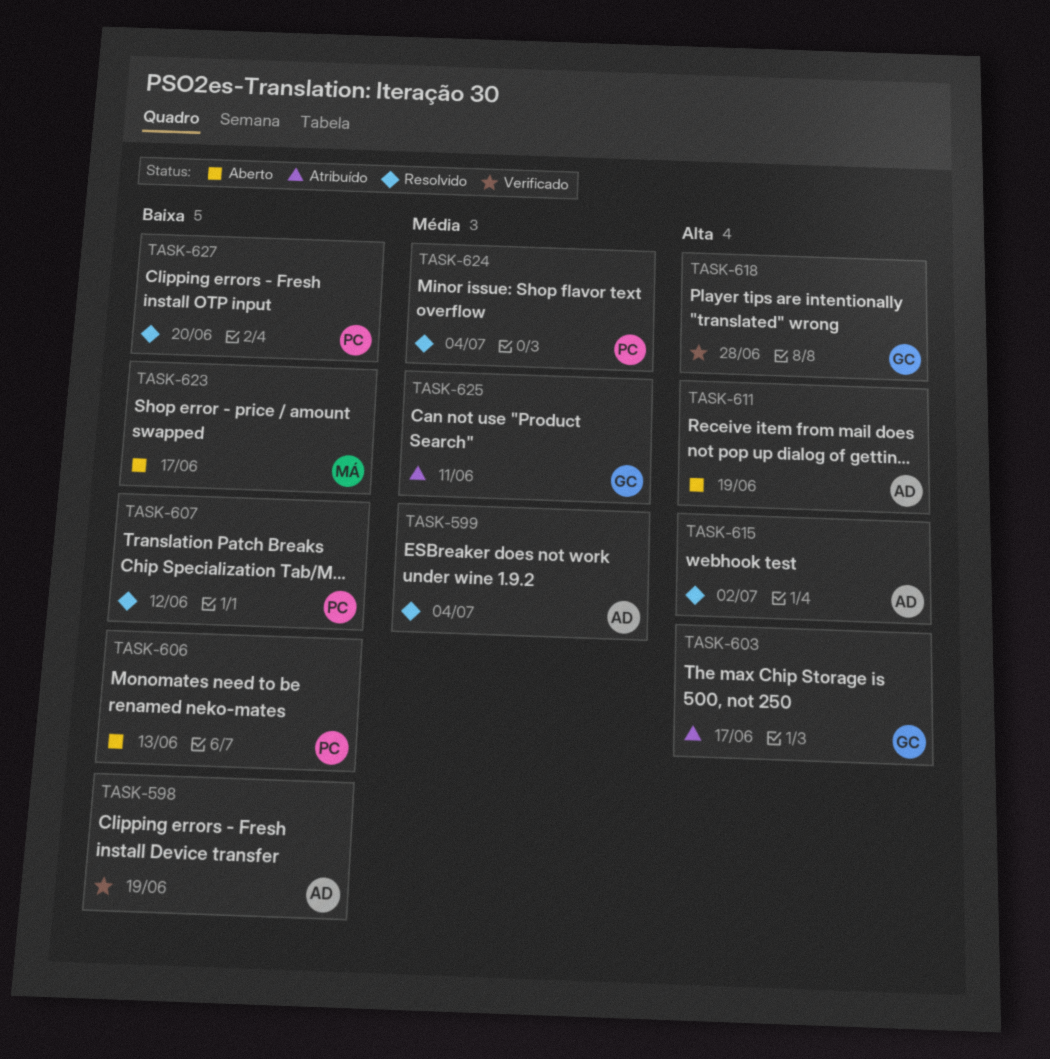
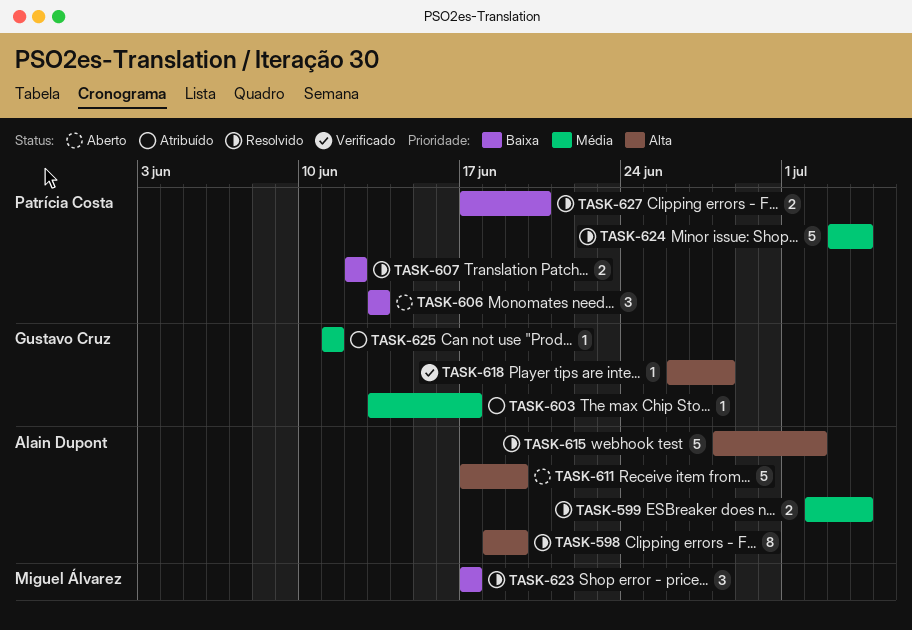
TASK-598, status: Verificado -> Resolvido
TASK-598, priority: Baixa -> Alta
TASK-603, priority: Alta -> Média
TASK-623, status: Aberto -> Resolvido

